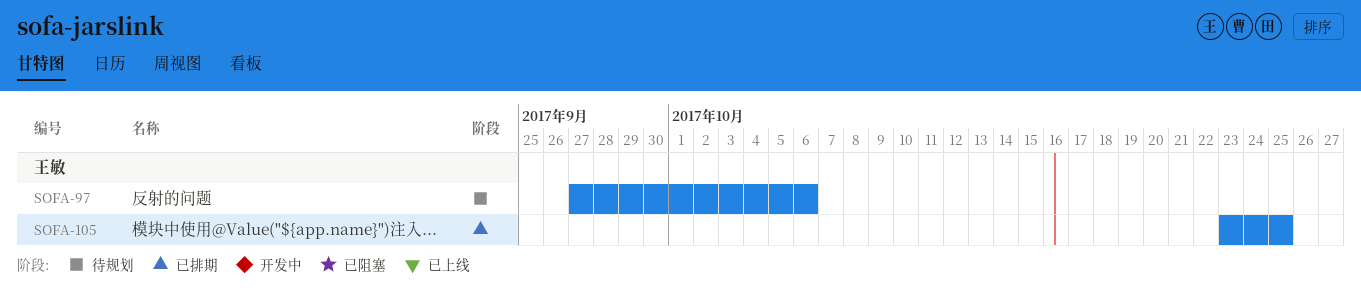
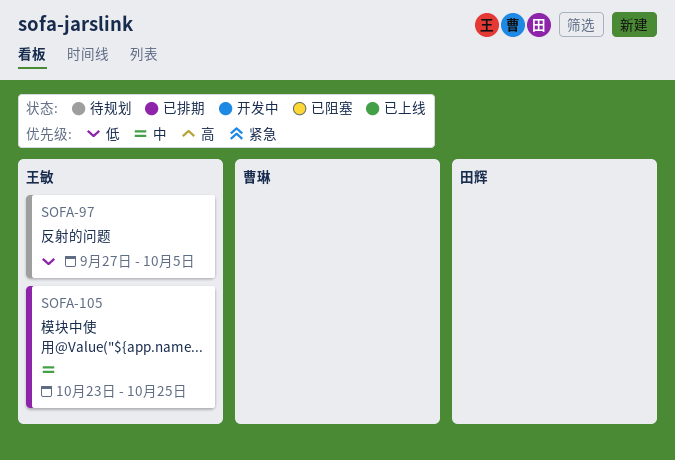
SOFA-97, due: Oct 6 -> Oct 5

